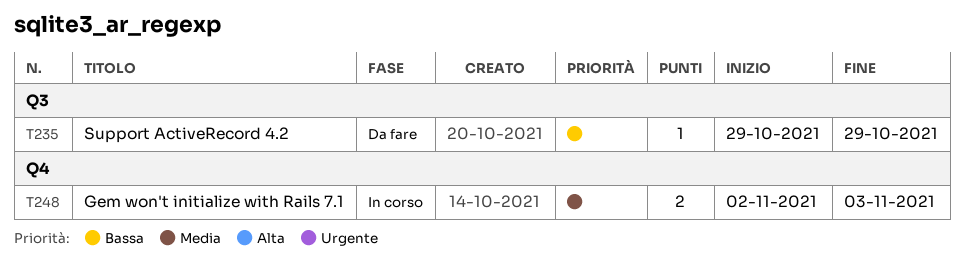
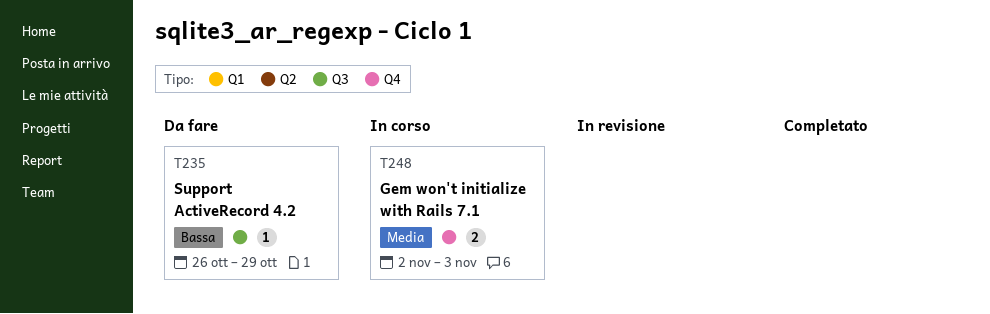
T235, start: Oct 29 -> Oct 26

